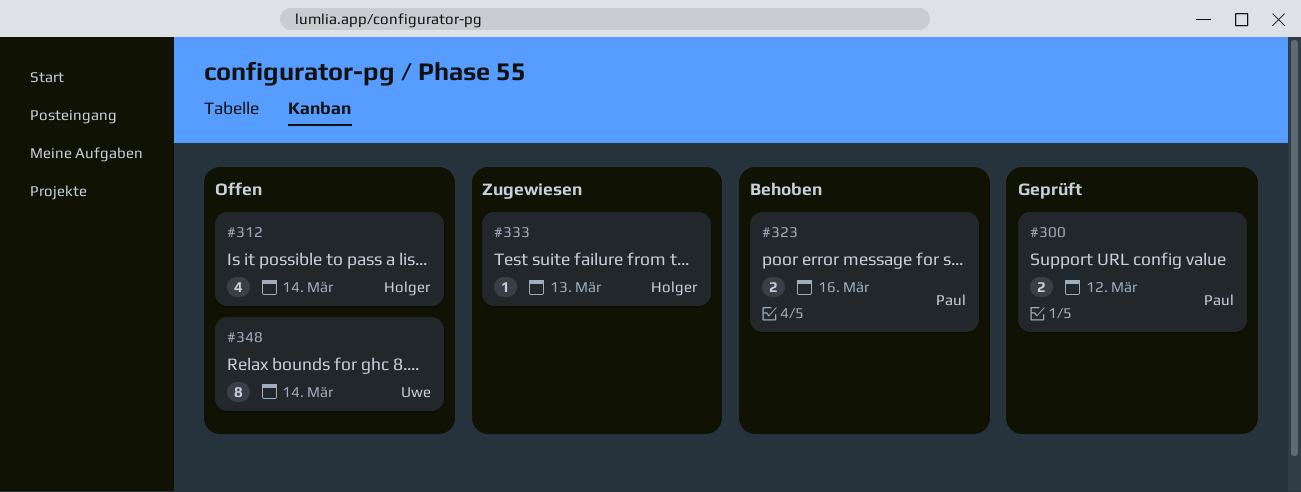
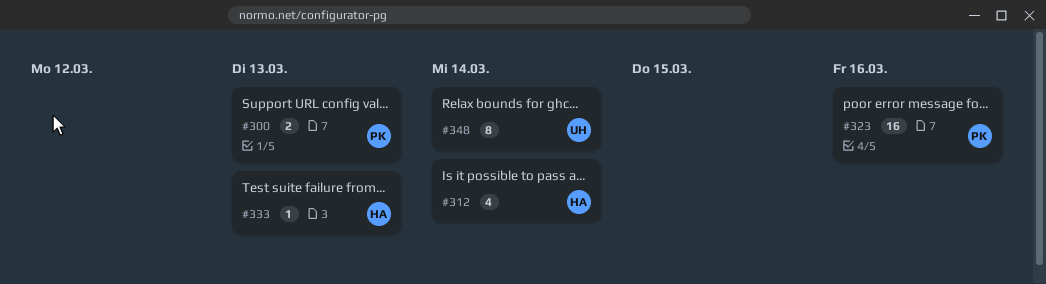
#300, due: Mar 12 -> Mar 13
#323, estimate: 2 -> 16

